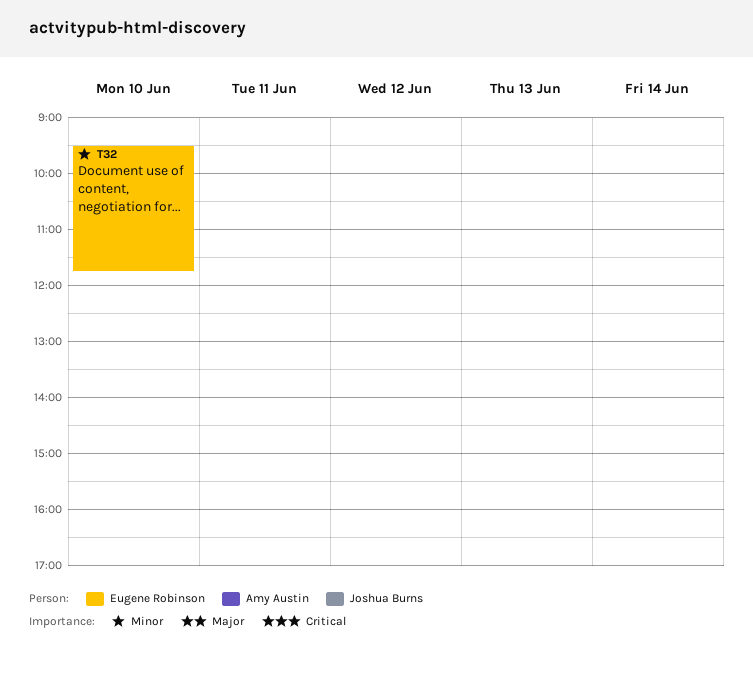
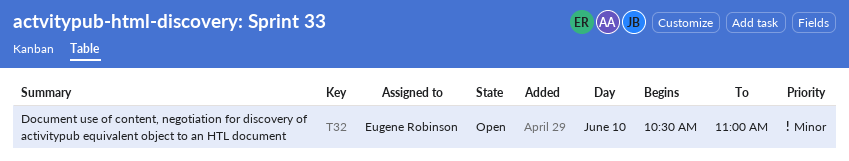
T32, begins: 09:30 -> 10:30
T32, ends: 11:45 -> 11:00

